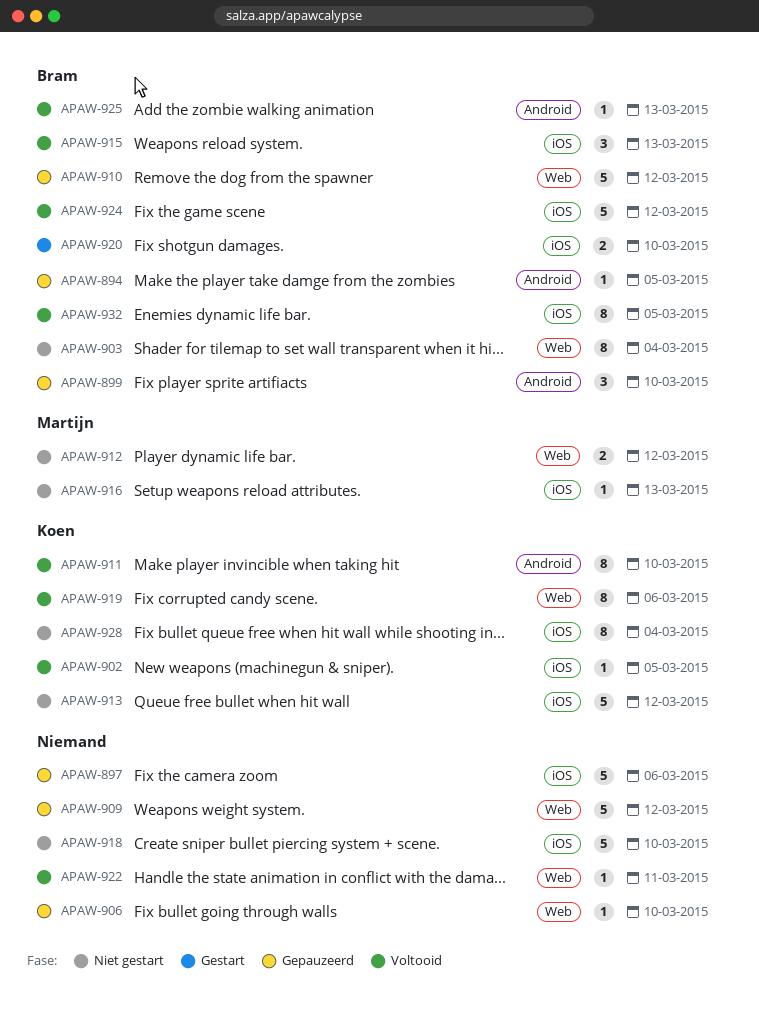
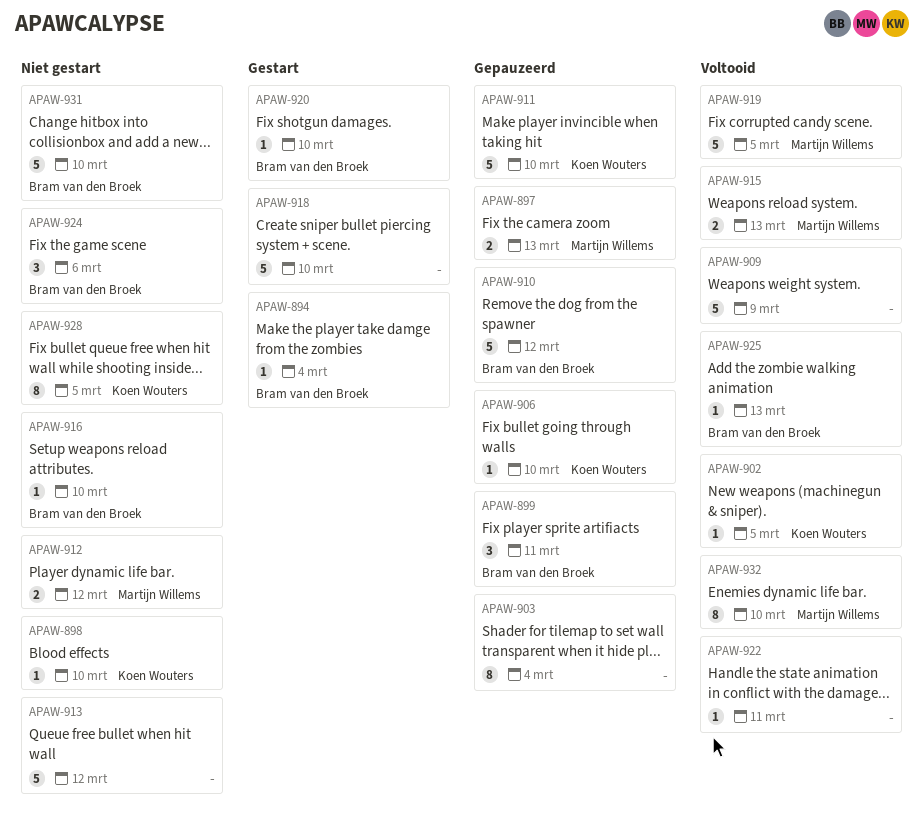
APAW-894, status: Gepauzeerd -> Gestart
APAW-894, due: Mar 5 -> Mar 4
APAW-897, owner: none -> Martijn Willems
APAW-897, estimate: 5 -> 2
APAW-897, due: Mar 6 -> Mar 13
APAW-898: none -> present
APAW-899, due: Mar 10 -> Mar 11
APAW-903, status: Niet gestart -> Gepauzeerd
APAW-903, owner: Bram van den Broek -> none
APAW-906, owner: none -> Koen Wouters
APAW-909, status: Gepauzeerd -> Voltooid
APAW-909, due: Mar 12 -> Mar 9
APAW-911, status: Voltooid -> Gepauzeerd
APAW-911, estimate: 8 -> 5
APAW-913, owner: Koen Wouters -> none
APAW-915, owner: Bram van den Broek -> Martijn Willems
APAW-915, estimate: 3 -> 2
APAW-916, owner: Martijn Willems -> Bram van den Broek
APAW-916, due: Mar 13 -> Mar 10
APAW-918, status: Niet gestart -> Gestart
APAW-919, owner: Koen Wouters -> Martijn Willems
APAW-919, estimate: 8 -> 5
APAW-919, due: Mar 6 -> Mar 5
APAW-920, estimate: 2 -> 1
APAW-924, status: Voltooid -> Niet gestart
APAW-924, estimate: 5 -> 3
APAW-924, due: Mar 12 -> Mar 6
APAW-928, due: Mar 4 -> Mar 5
APAW-931: none -> present
APAW-932, owner: Bram van den Broek -> Martijn Willems
APAW-932, due: Mar 5 -> Mar 10

